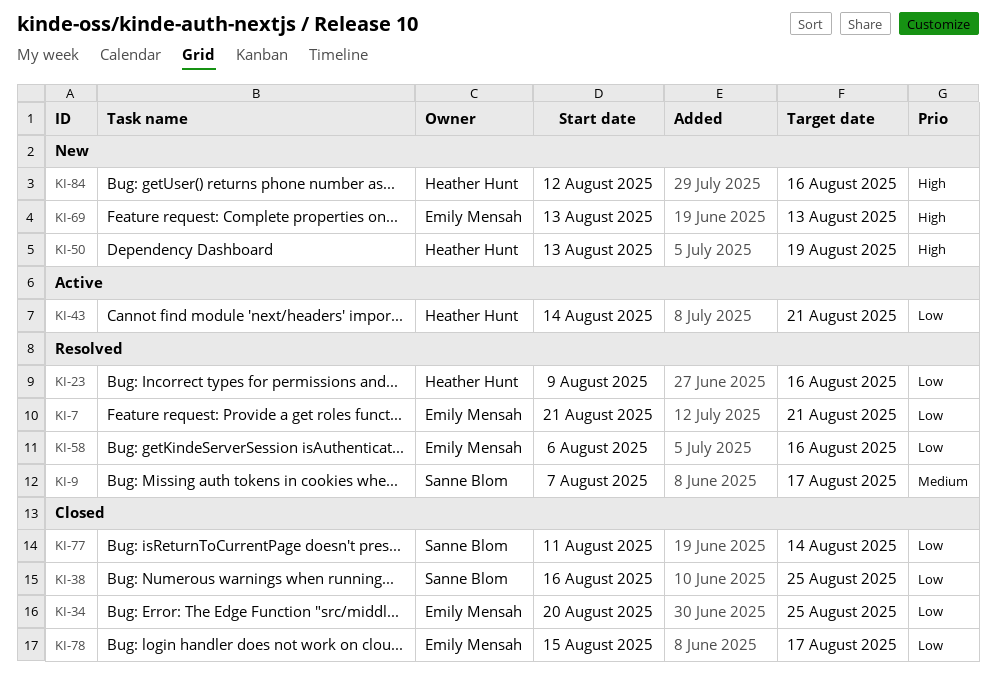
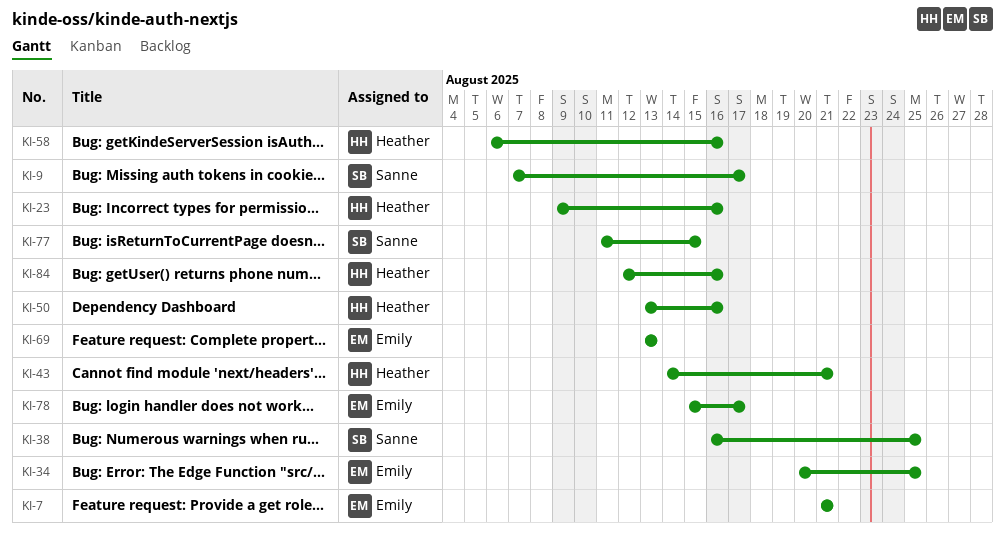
KI-50, due: Aug 19 -> Aug 16
KI-58, owner: Emily Mensah -> Heather Hunt
KI-77, due: Aug 14 -> Aug 15

